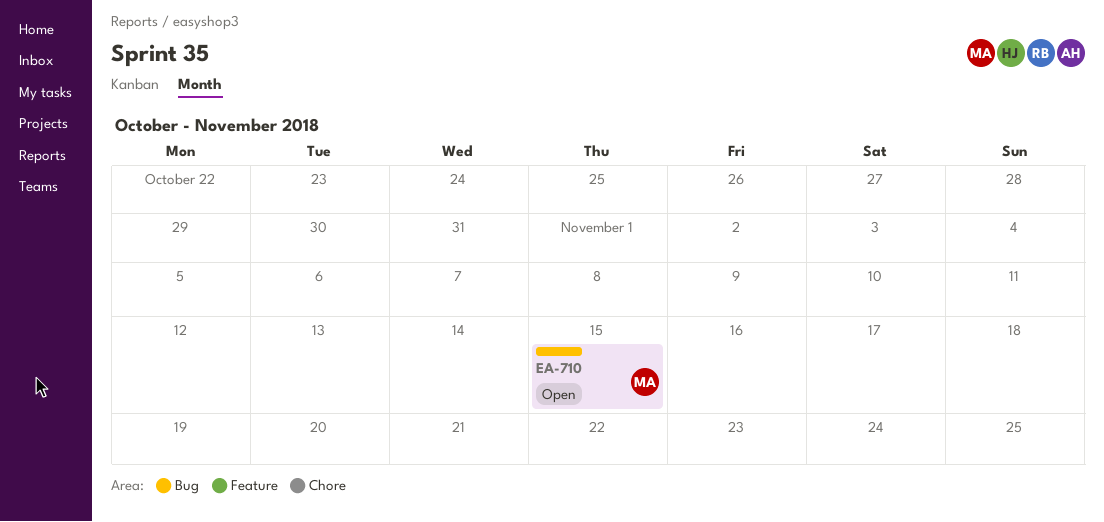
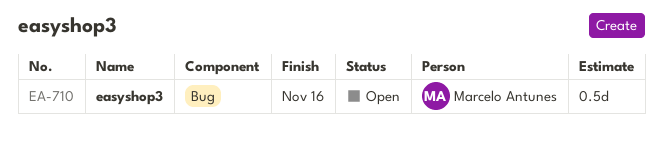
EA-710, due: Nov 15 -> Nov 16

